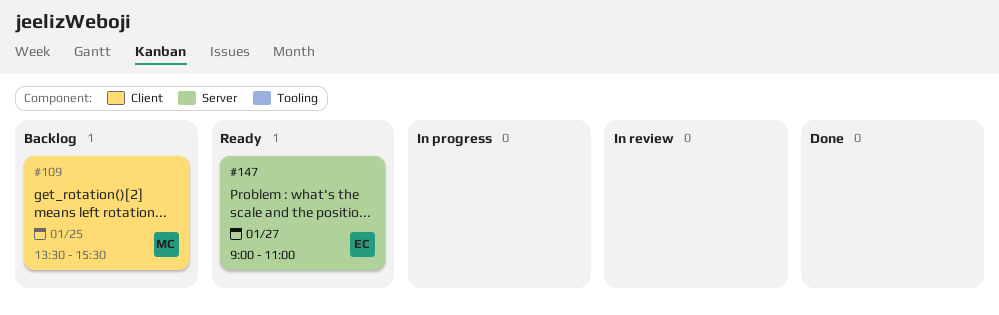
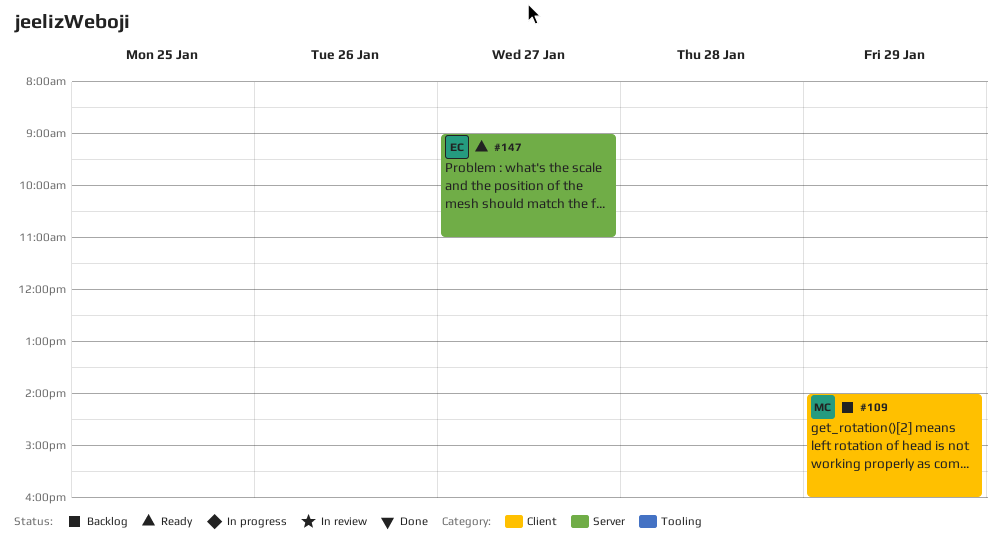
#109, day: Jan 25 -> Jan 29
#109, begins: 13:30 -> 14:00
#109, ends: 15:30 -> 16:00

